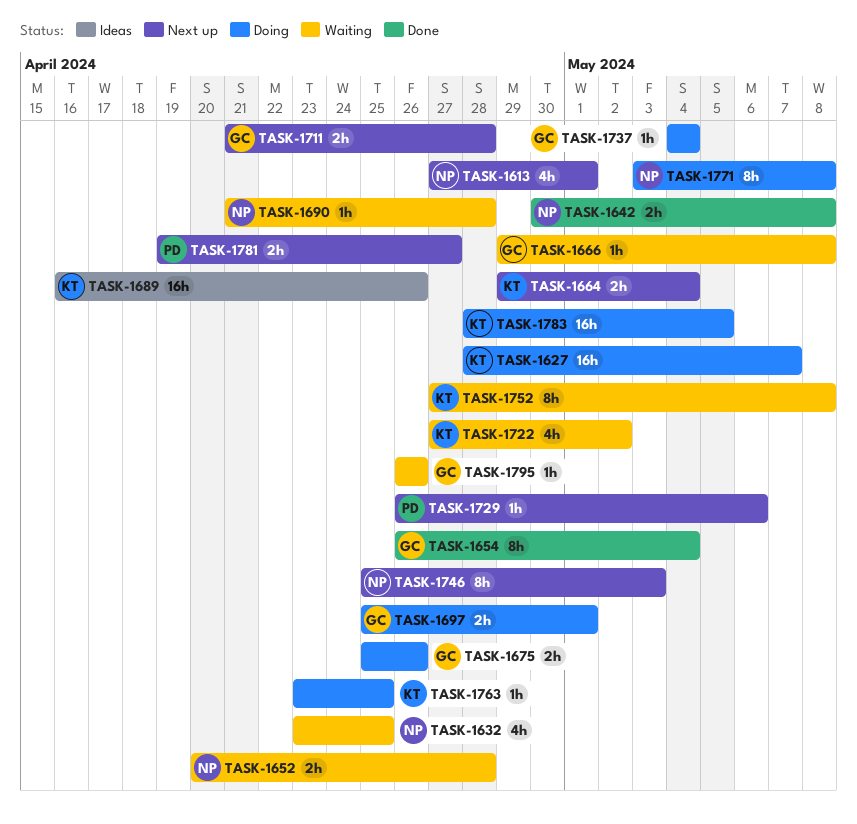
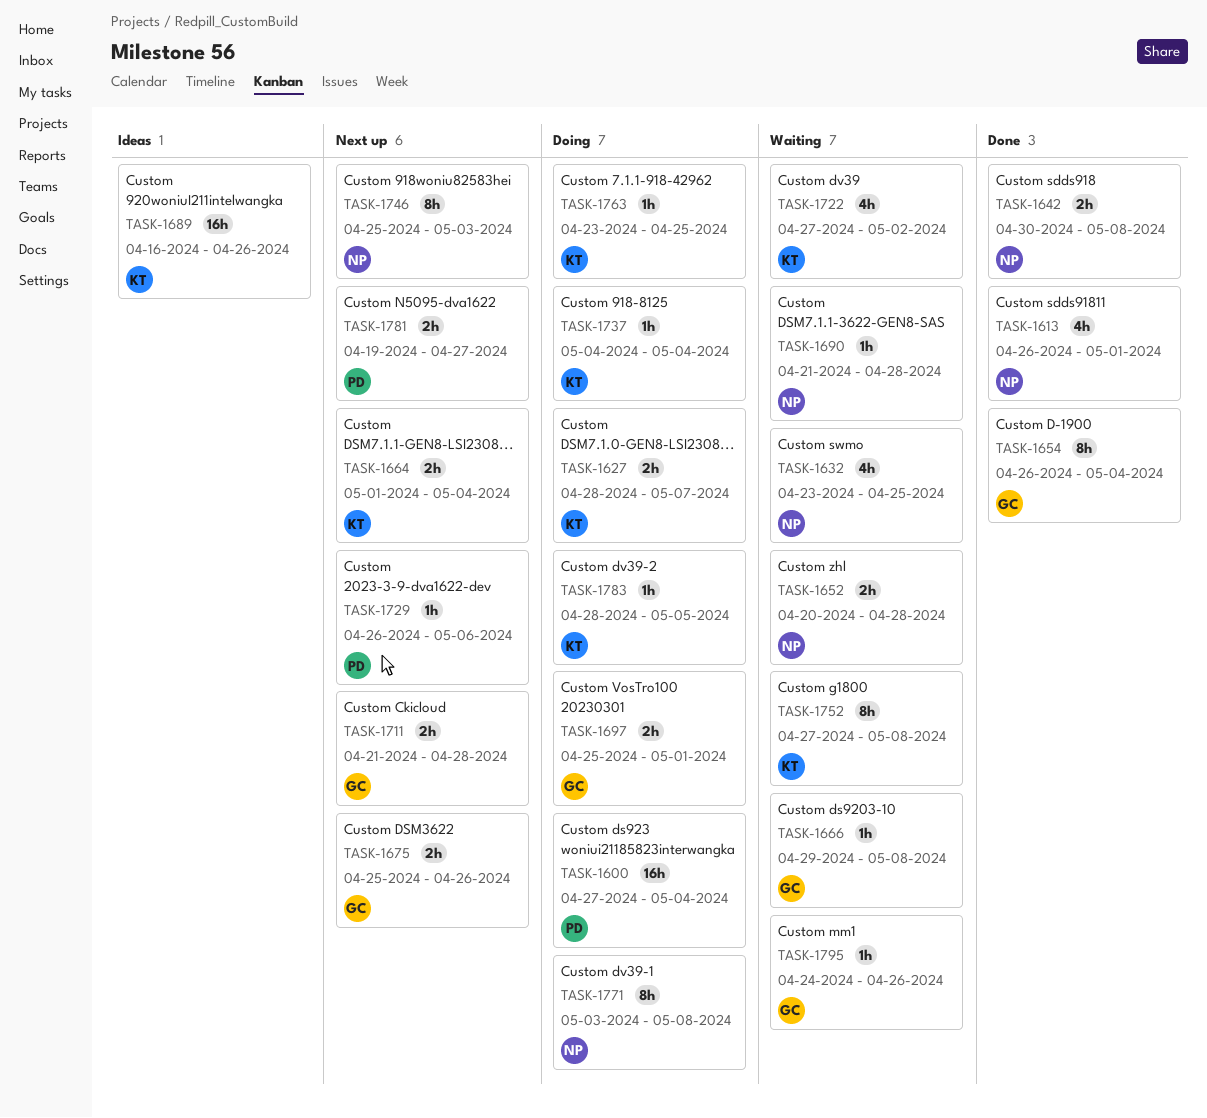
TASK-1600: none -> present
TASK-1613, status: Next up -> Done
TASK-1613, start: Apr 27 -> Apr 26
TASK-1627, estimate: 16h -> 2h
TASK-1664, start: Apr 29 -> May 1
TASK-1675, status: Doing -> Next up
TASK-1737, owner: GC -> KT
TASK-1783, estimate: 16h -> 1h
TASK-1795, start: Apr 26 -> Apr 24

